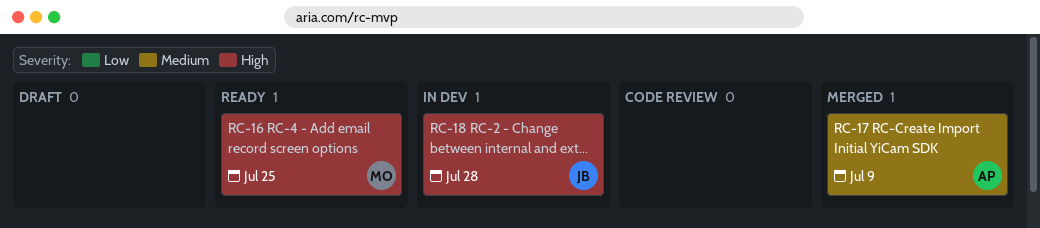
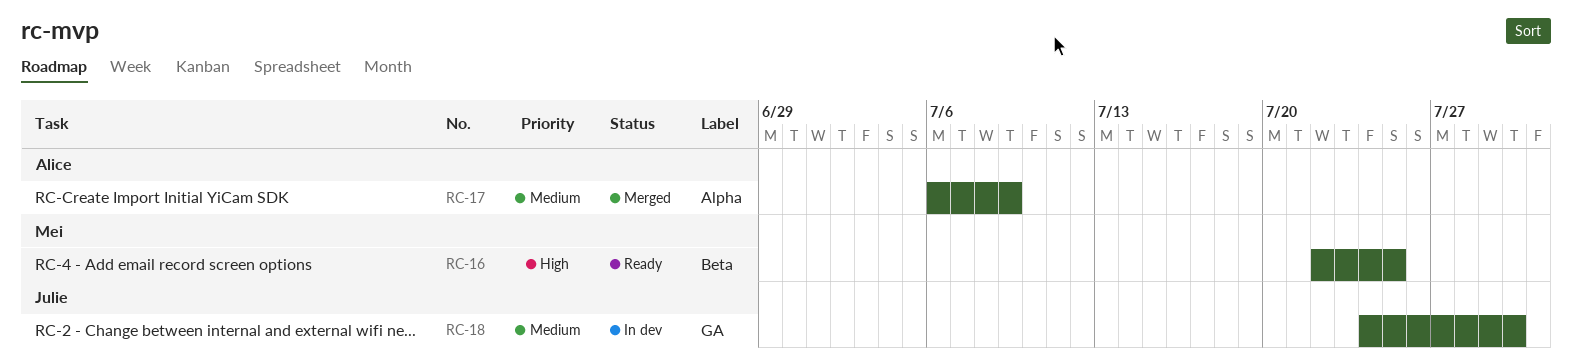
RC-18, priority: High -> Medium
RC-18, due: Jul 28 -> Jul 30

